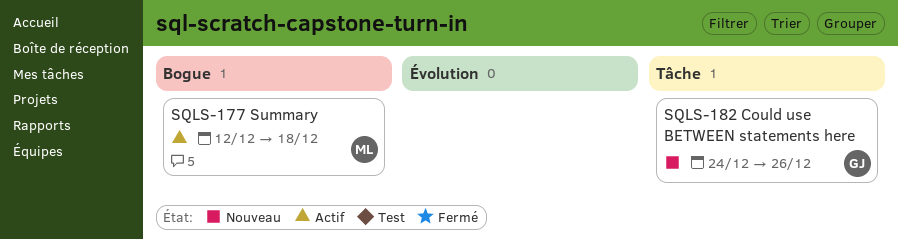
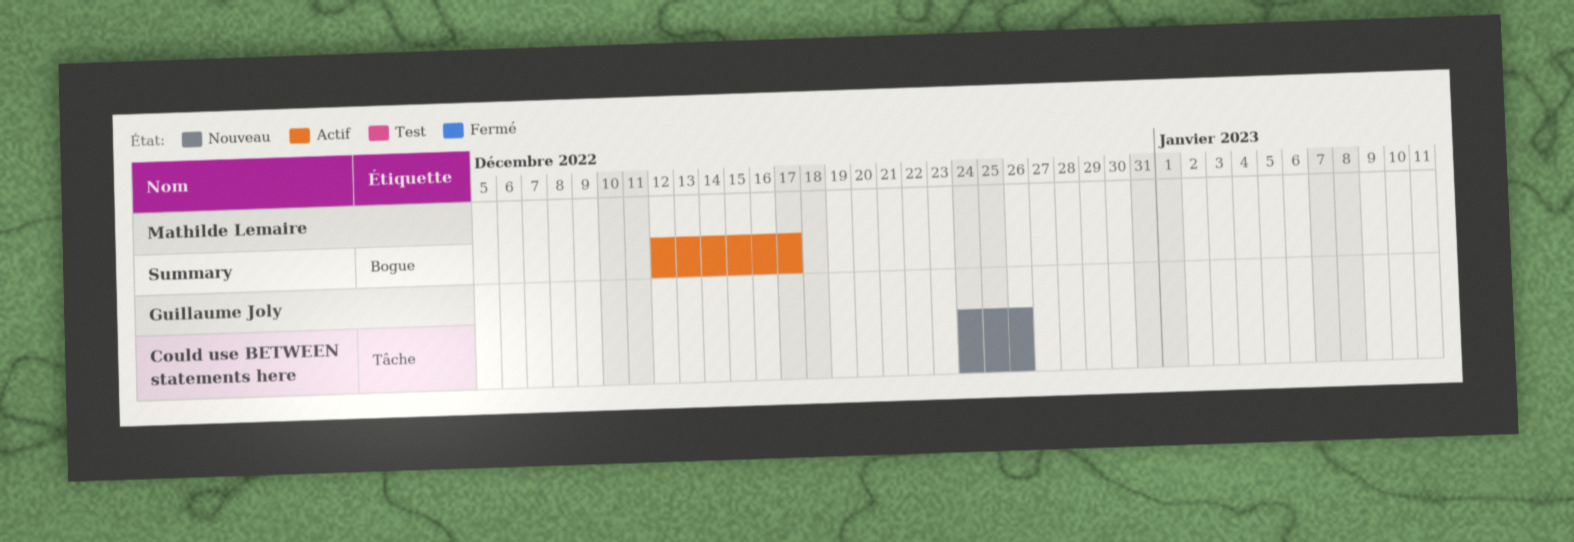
Summary, due: Dec 18 -> Dec 17

